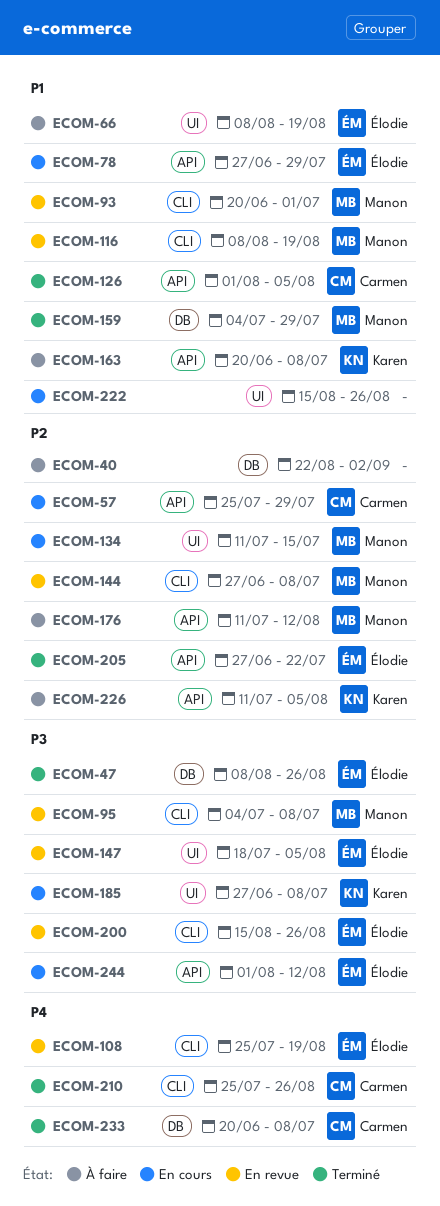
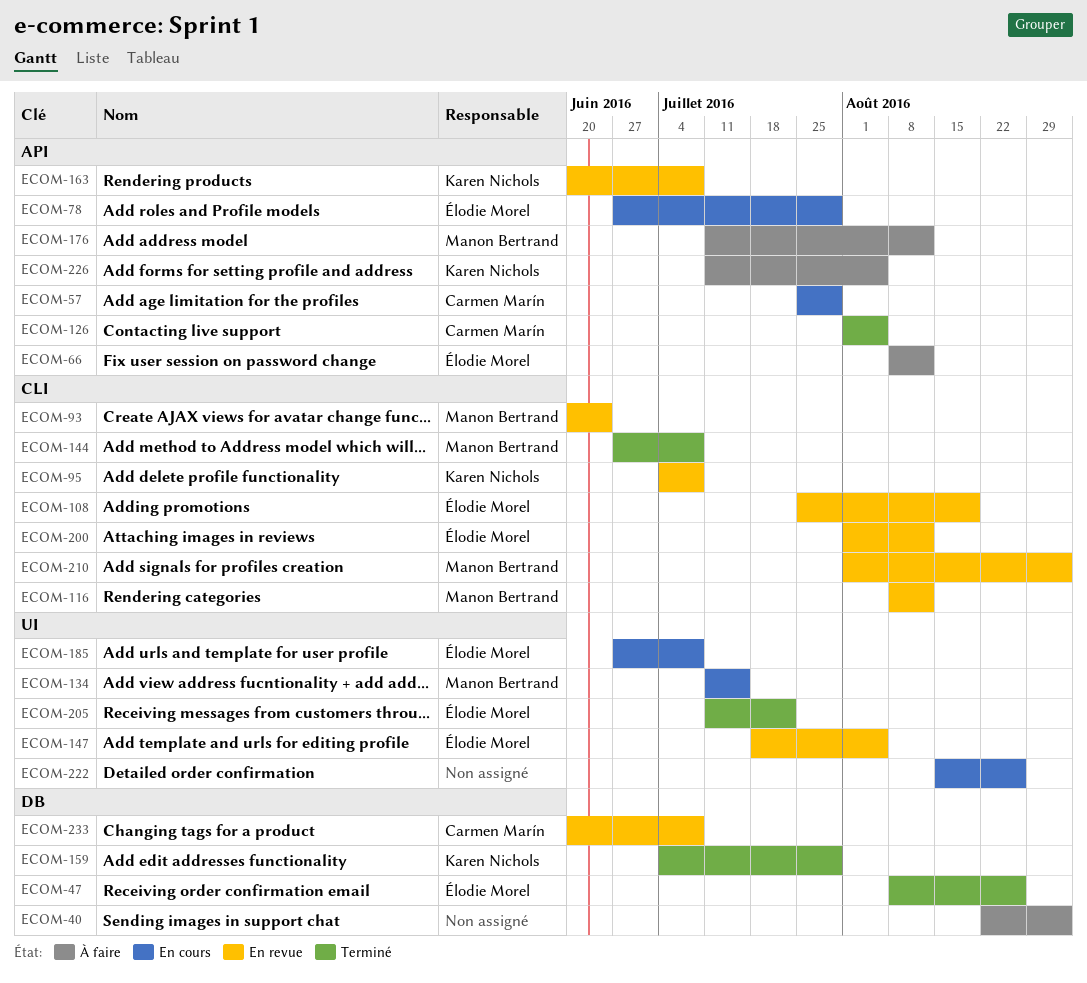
ECOM-66, label: UI -> API
ECOM-66, due: Aug 19 -> Aug 12
ECOM-93, due: Jul 1 -> Jun 24
ECOM-95, owner: Manon Bertrand -> Karen Nichols
ECOM-116, due: Aug 19 -> Aug 12
ECOM-144, status: En revue -> Terminé
ECOM-159, owner: Manon Bertrand -> Karen Nichols
ECOM-163, status: À faire -> En revue
ECOM-185, owner: Karen Nichols -> Élodie Morel
ECOM-200, start: Aug 15 -> Aug 1
ECOM-200, due: Aug 26 -> Aug 12
ECOM-205, label: API -> UI
ECOM-205, start: Jun 27 -> Jul 11
ECOM-210, status: Terminé -> En revue
ECOM-210, owner: Carmen Marín -> Manon Bertrand
ECOM-210, start: Jul 25 -> Aug 1
ECOM-210, due: Aug 26 -> Sep 2
ECOM-233, status: Terminé -> En revue
ECOM-244: present -> none

